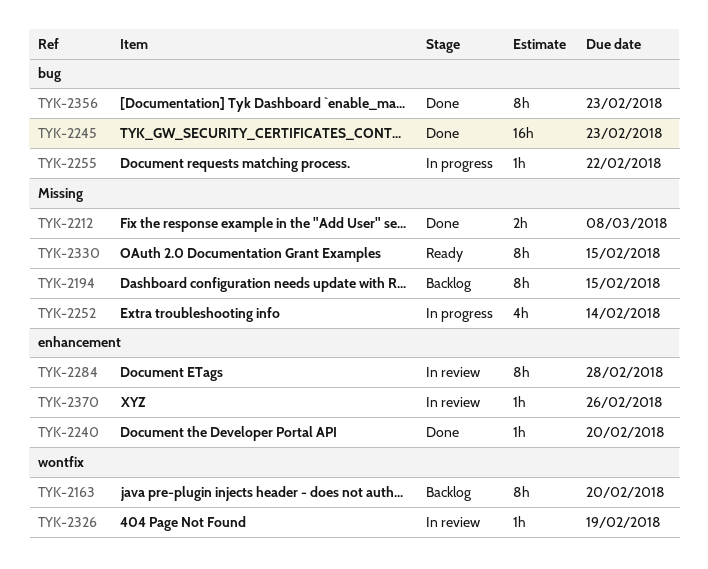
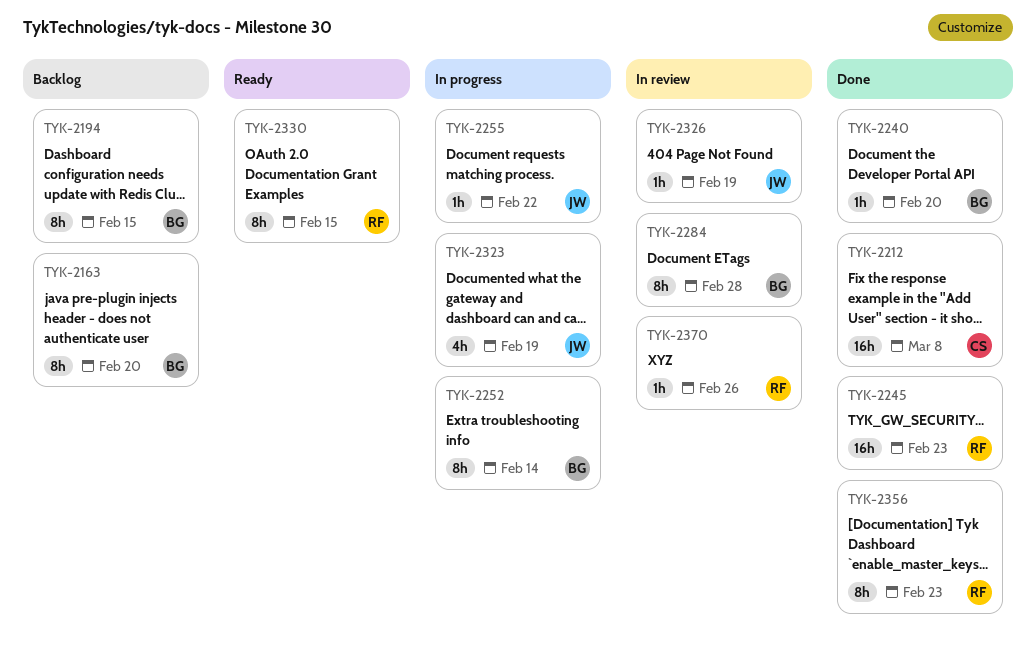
TYK-2212, estimate: 2h -> 16h
TYK-2252, estimate: 4h -> 8h
TYK-2323: none -> present

